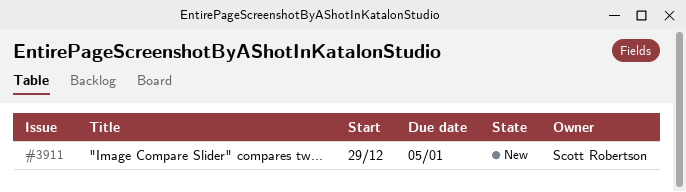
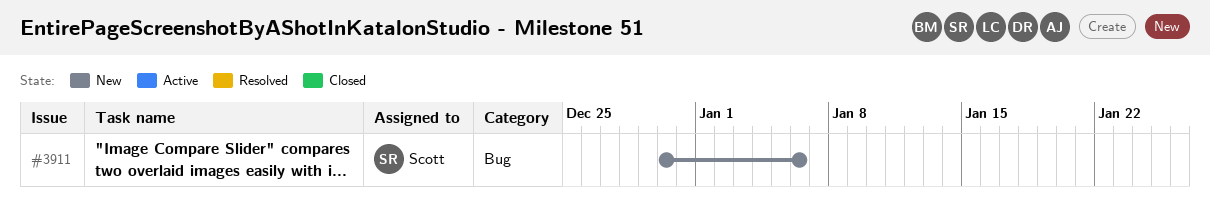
#3911, start: Dec 29 -> Dec 30
#3911, due: Jan 5 -> Jan 6

